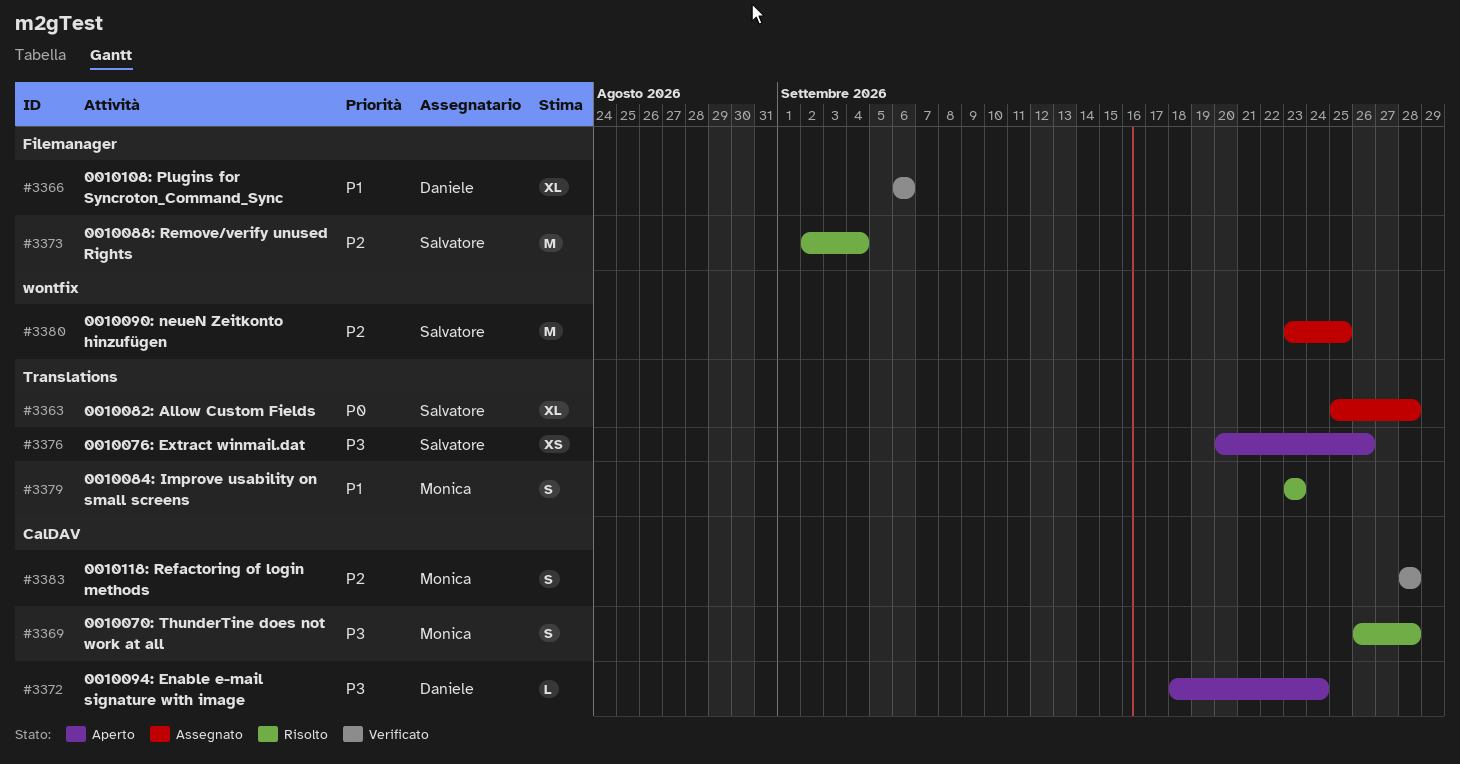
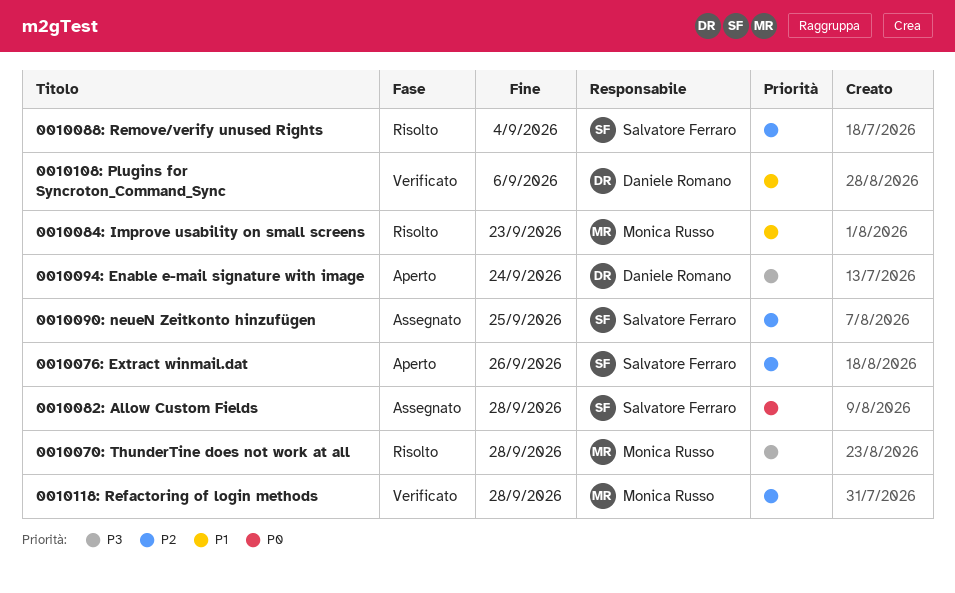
0010076: Extract winmail.dat, priority: P3 -> P2

